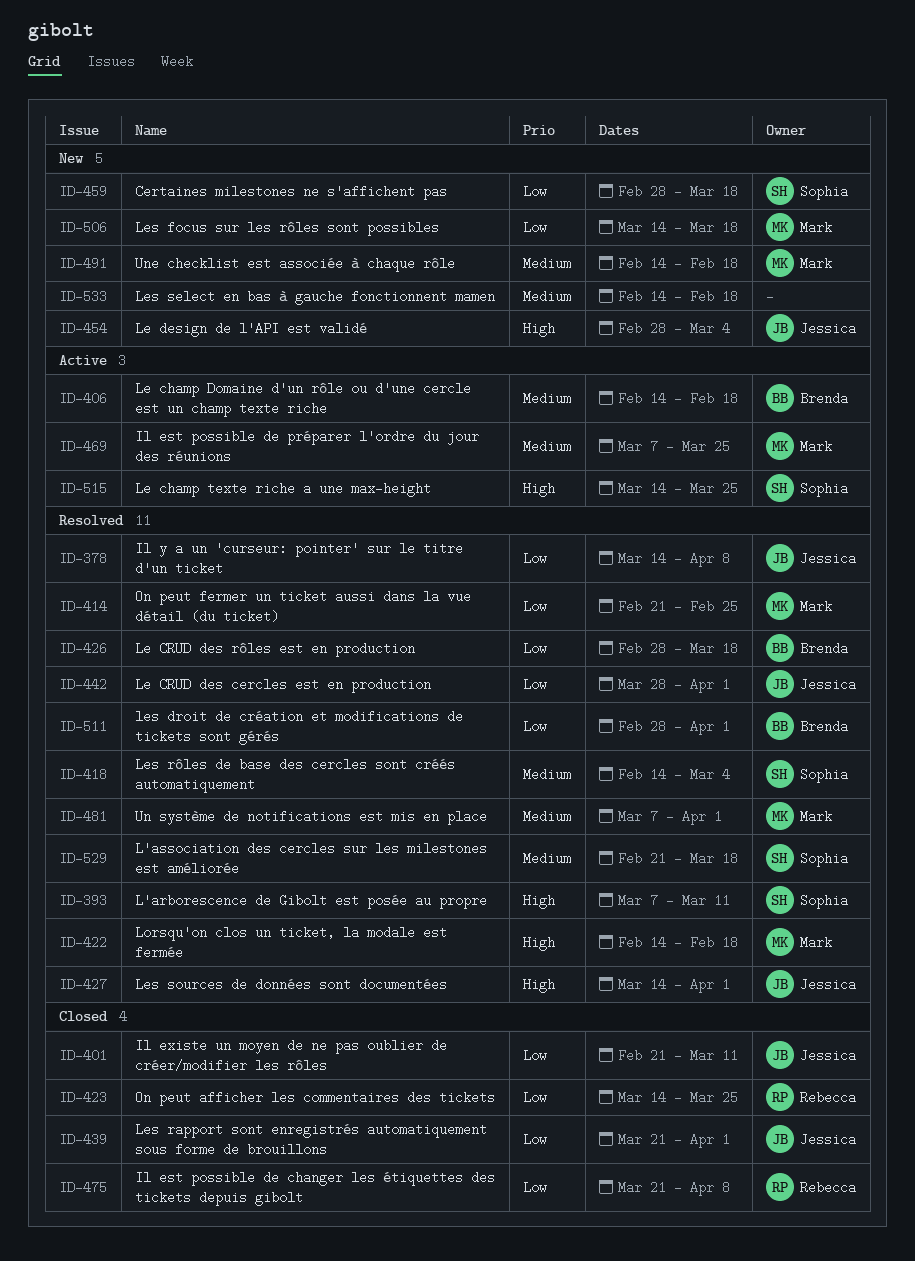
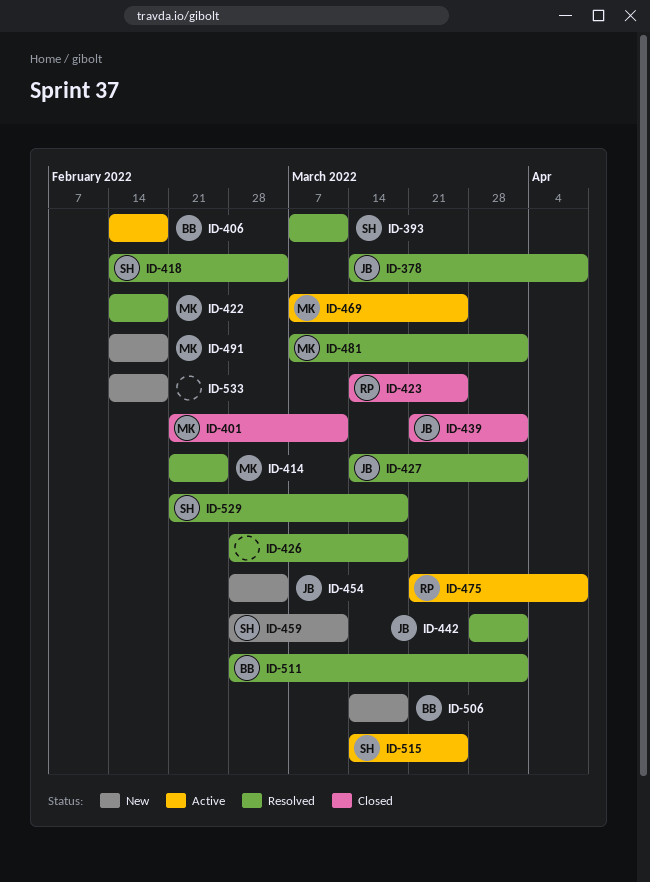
ID-401, owner: Jessica -> Mark
ID-426, owner: Brenda -> none
ID-459, due: Mar 18 -> Mar 11
ID-475, status: Closed -> Active
ID-506, owner: Mark -> Brenda

